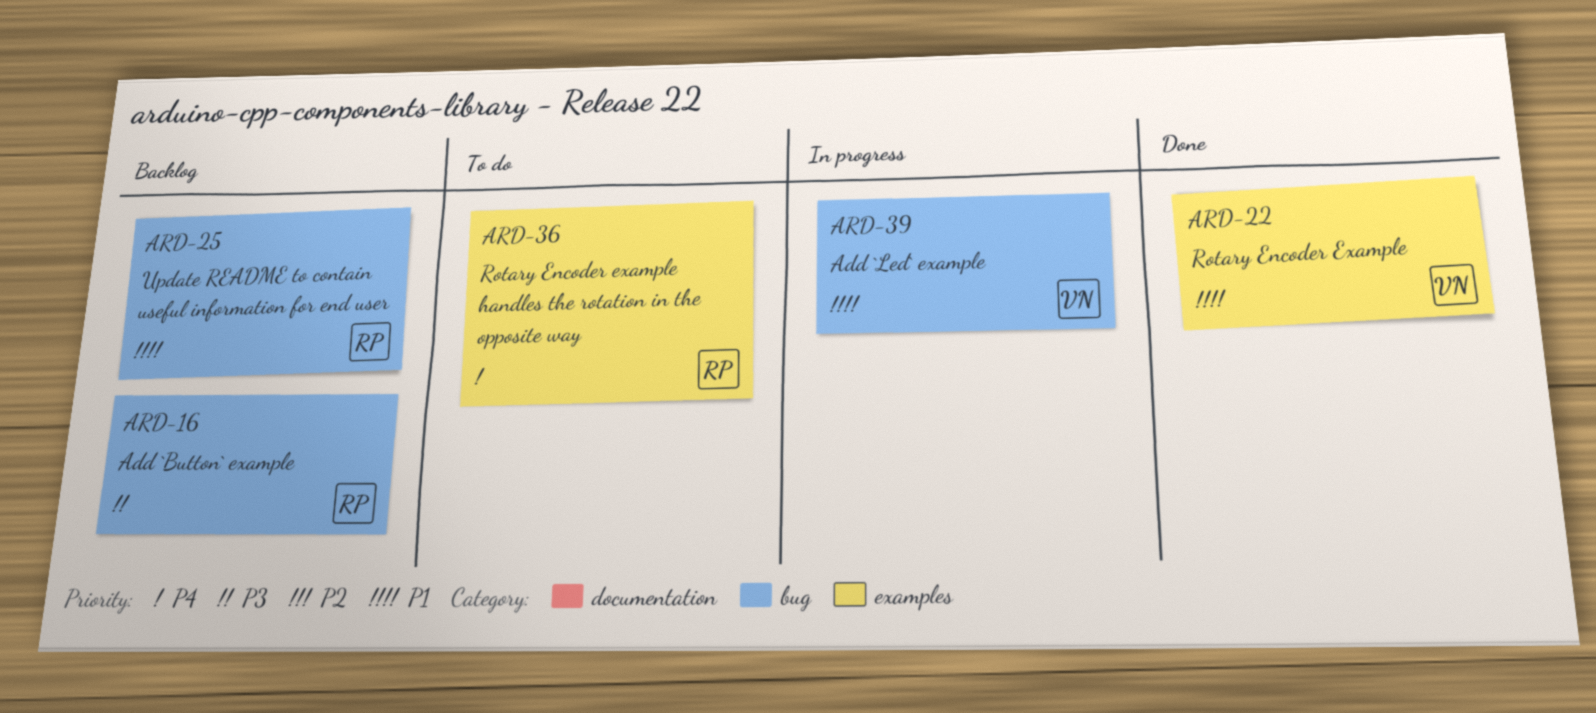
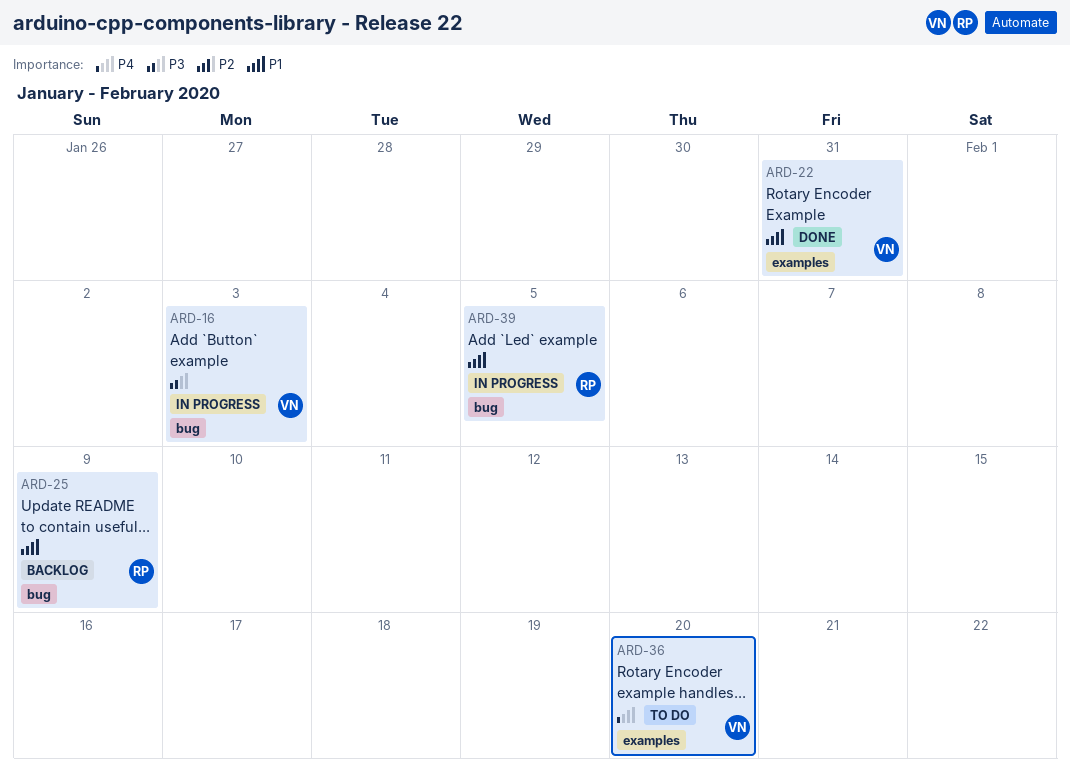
ARD-16, status: Backlog -> In progress
ARD-16, owner: RP -> VN
ARD-36, owner: RP -> VN
ARD-39, owner: VN -> RP

